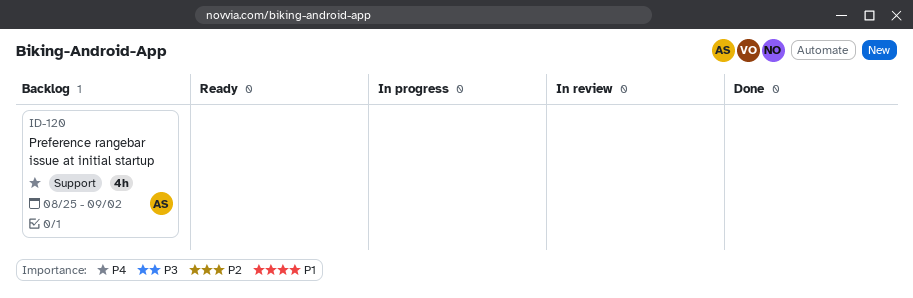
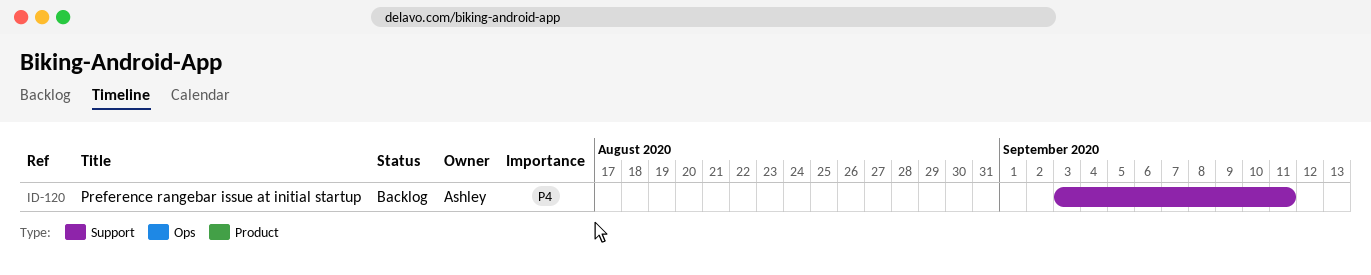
ID-120, start: Aug 25 -> Sep 3
ID-120, due: Sep 2 -> Sep 11

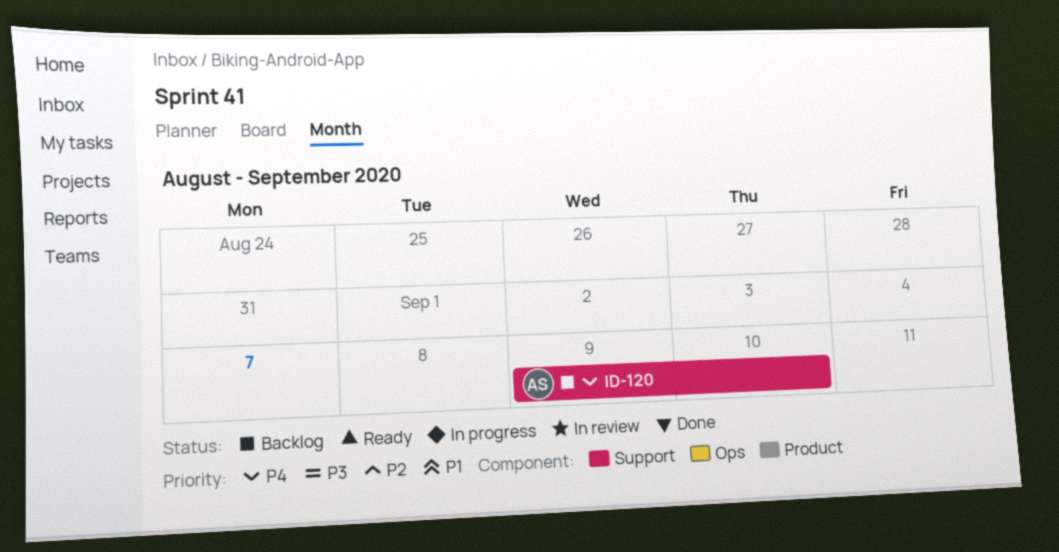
ID-120, start: Sep 3 -> Sep 9
ID-120, due: Sep 11 -> Sep 10

